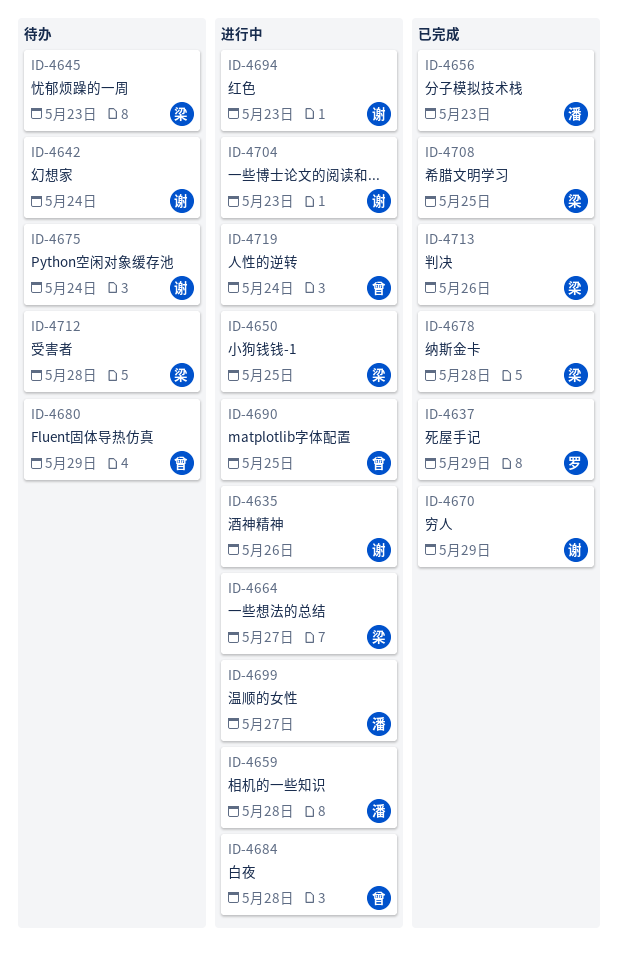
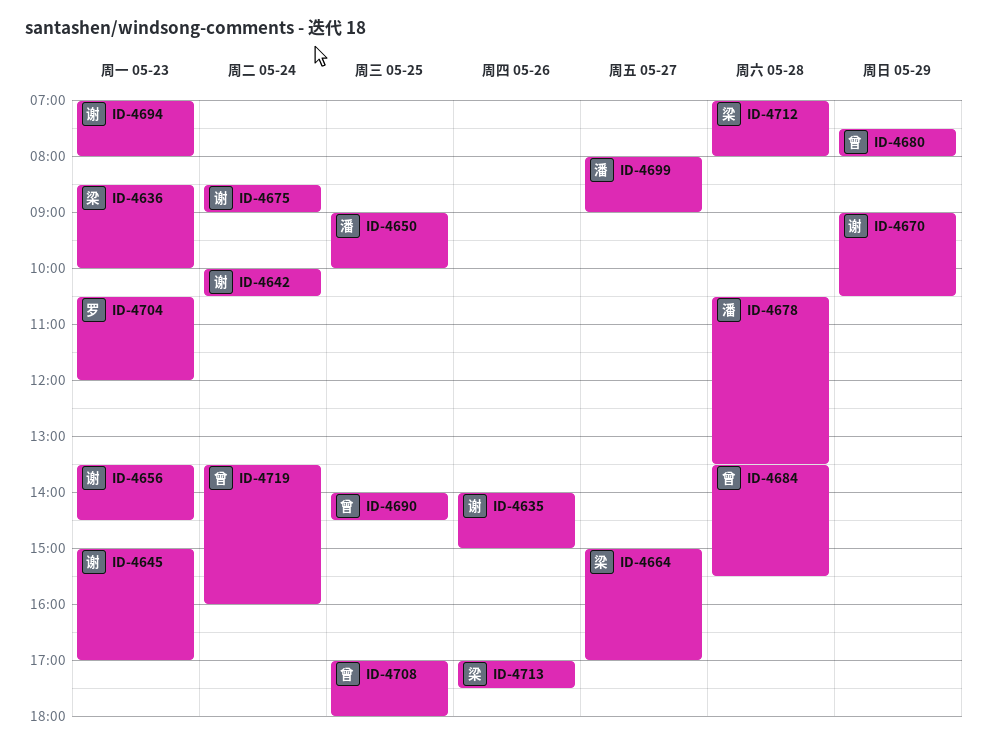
ID-4636: none -> present
ID-4637: present -> none
ID-4645, owner: 梁 -> 谢
ID-4650, owner: 梁 -> 潘
ID-4656, owner: 潘 -> 谢
ID-4659: present -> none
ID-4678, owner: 梁 -> 潘
ID-4704, owner: 谢 -> 罗
ID-4708, owner: 梁 -> 曾

